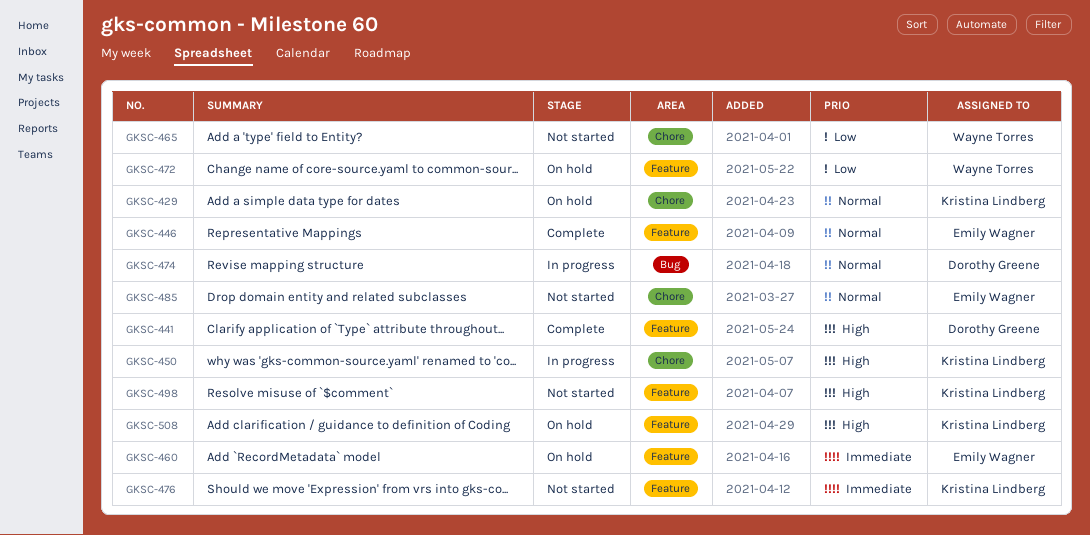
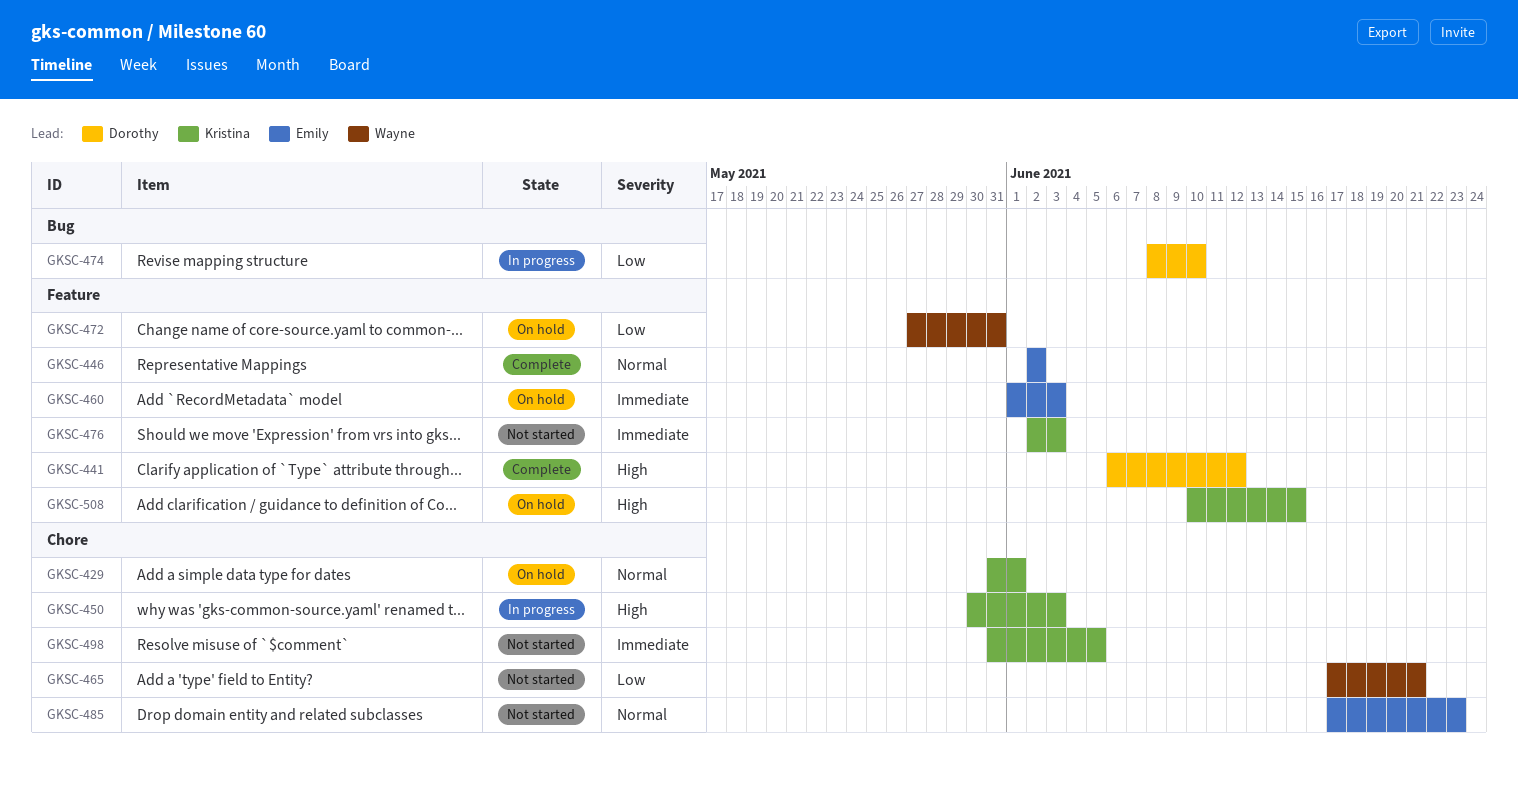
GKSC-474, priority: Normal -> Low
GKSC-498, priority: High -> Immediate
GKSC-498, label: Feature -> Chore

